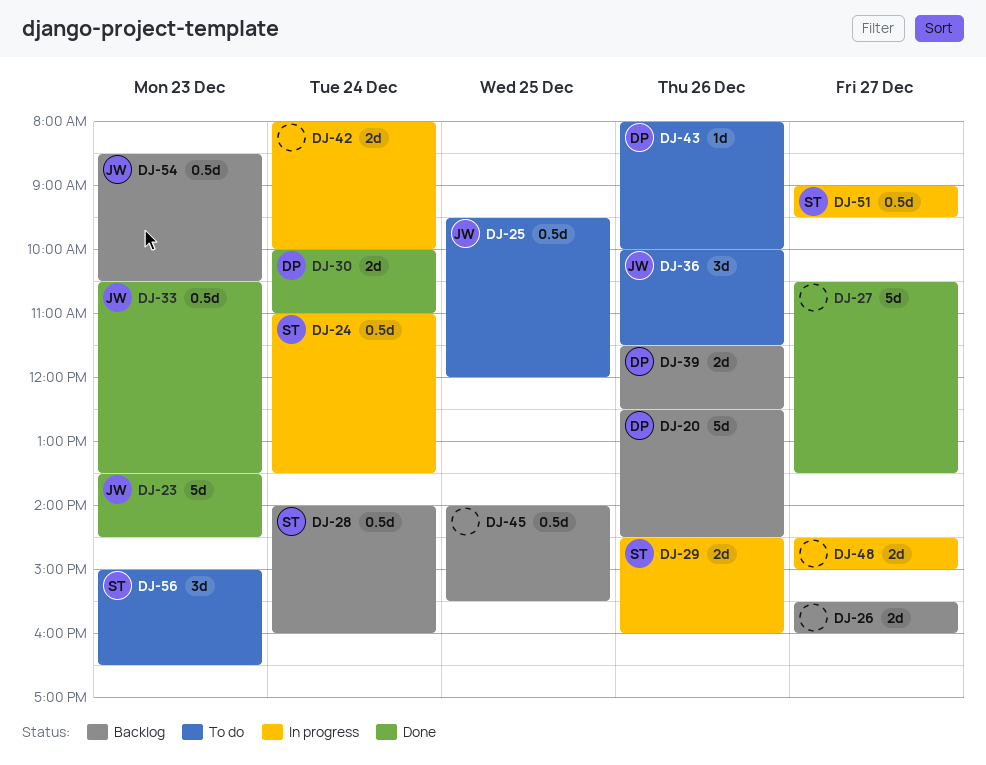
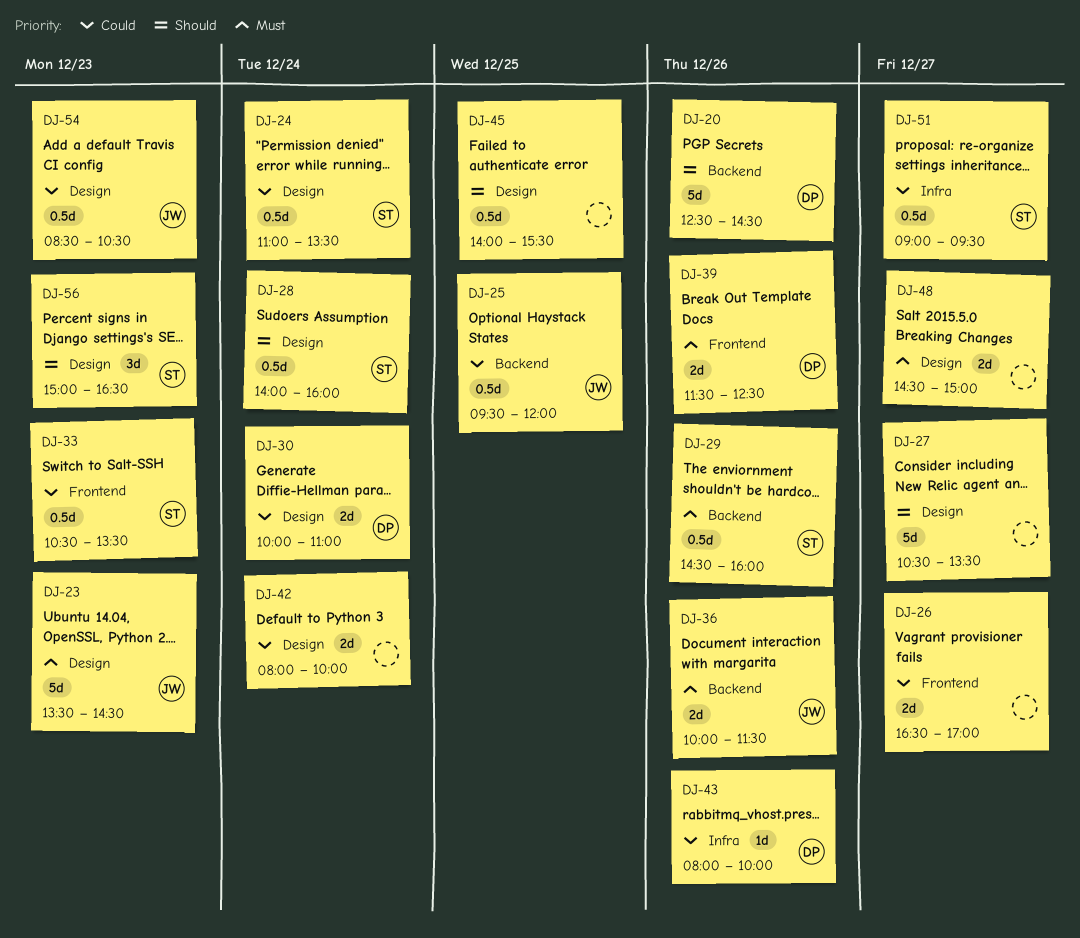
DJ-26, begins: 15:30 -> 16:30
DJ-26, ends: 16:00 -> 17:00
DJ-29, estimate: 2d -> 0.5d
DJ-33, owner: JW -> ST
DJ-36, estimate: 3d -> 2d

